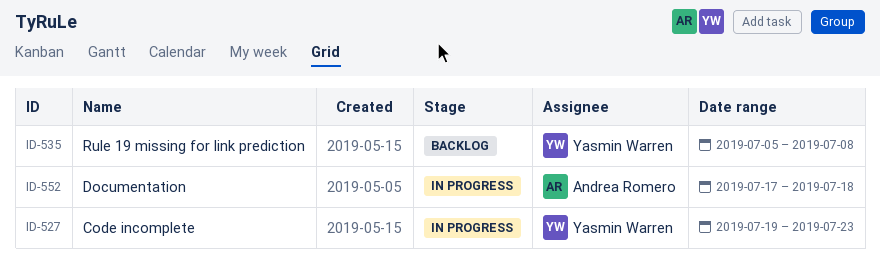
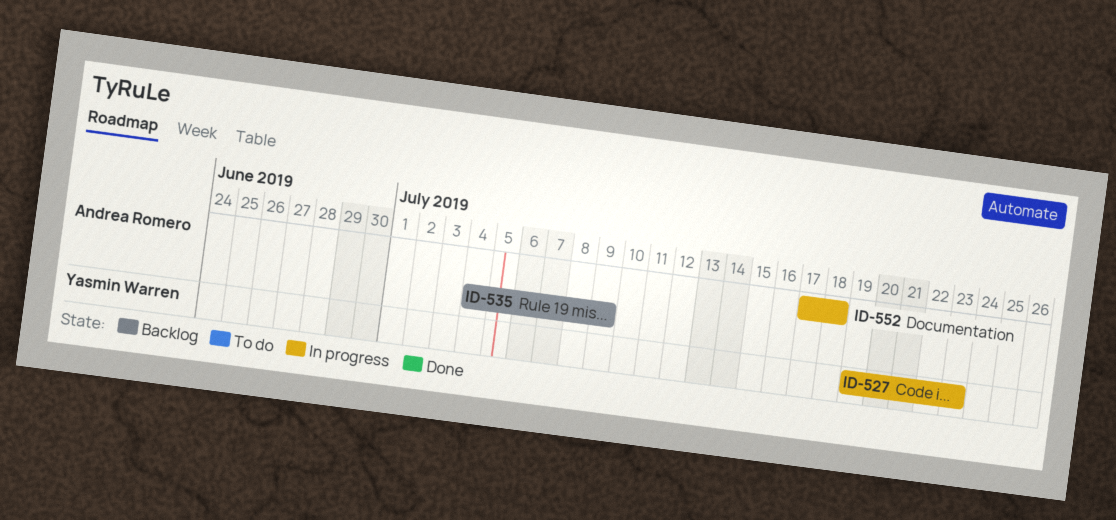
ID-535, owner: Yasmin Warren -> Andrea Romero
ID-535, start: Jul 5 -> Jul 4
ID-535, due: Jul 8 -> Jul 9

